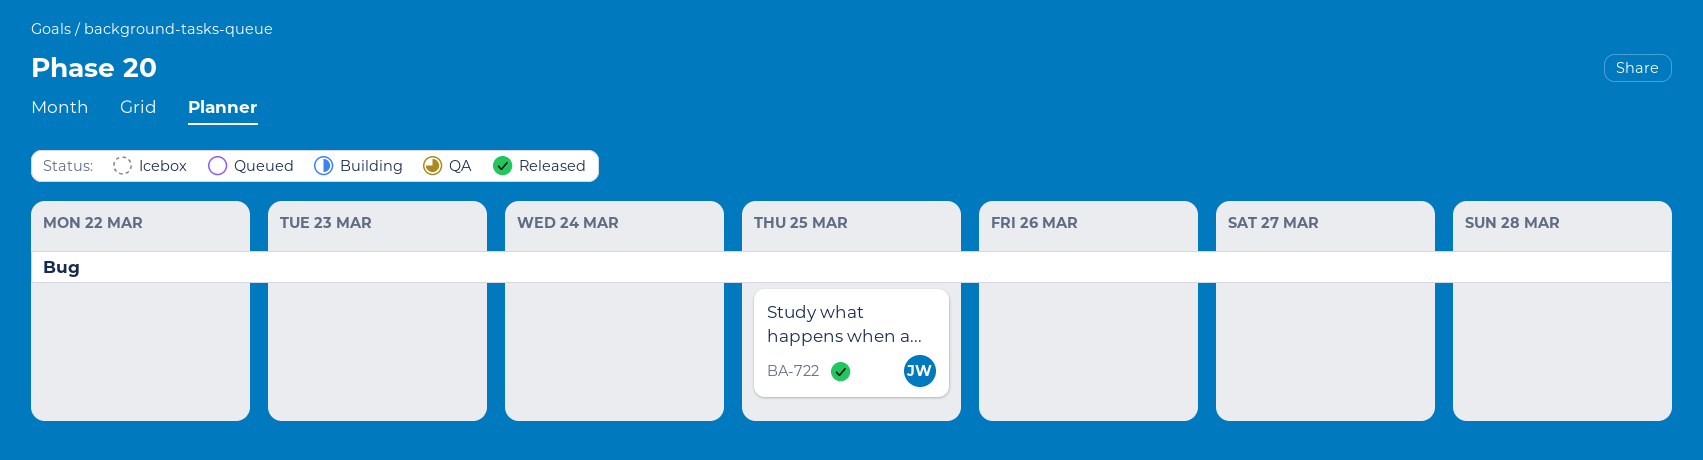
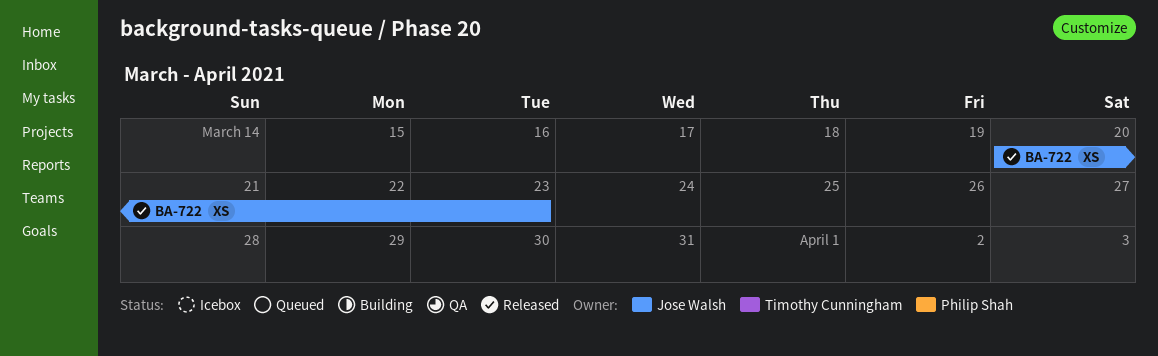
BA-722, due: Mar 25 -> Mar 23

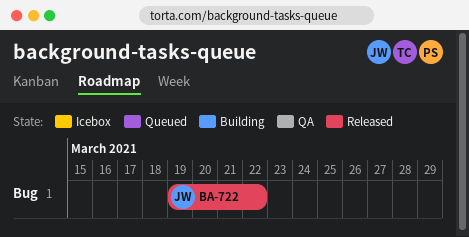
BA-722, start: Mar 20 -> Mar 19
BA-722, due: Mar 23 -> Mar 22

